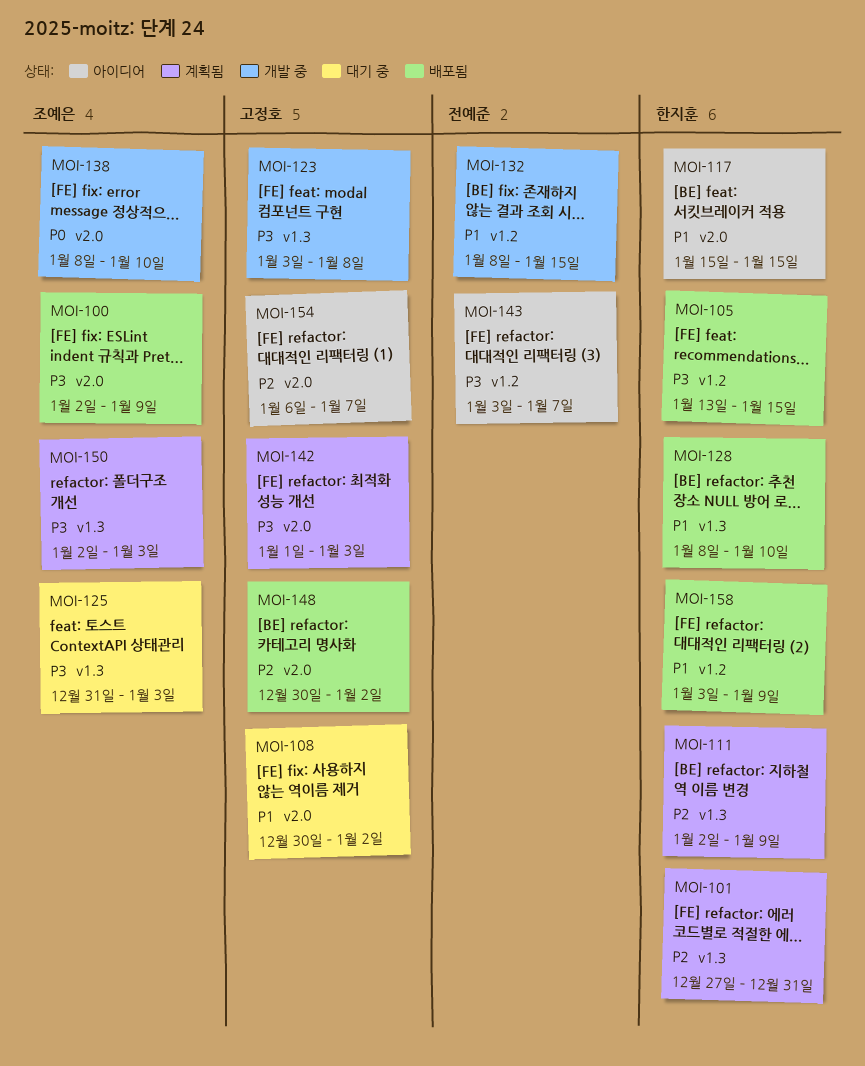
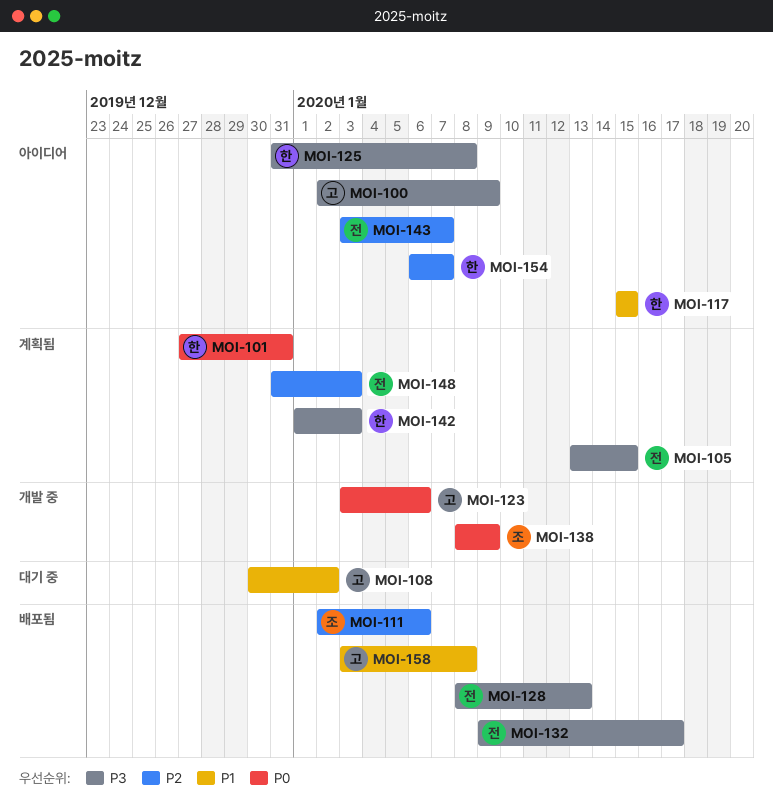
MOI-100, status: 배포됨 -> 아이디어
MOI-100, owner: 조예은 -> 고정호
MOI-101, priority: P2 -> P0
MOI-105, status: 배포됨 -> 계획됨
MOI-105, owner: 한지훈 -> 전예준
MOI-111, status: 계획됨 -> 배포됨
MOI-111, owner: 한지훈 -> 조예은
MOI-111, due: Jan 9 -> Jan 6
MOI-123, priority: P3 -> P0
MOI-123, due: Jan 8 -> Jan 6
MOI-125, status: 대기 중 -> 아이디어
MOI-125, owner: 조예은 -> 한지훈
MOI-125, due: Jan 3 -> Jan 8
MOI-128, owner: 한지훈 -> 전예준
MOI-128, priority: P1 -> P3
MOI-128, due: Jan 10 -> Jan 13
MOI-132, status: 개발 중 -> 배포됨
MOI-132, priority: P1 -> P3
MOI-132, start: Jan 8 -> Jan 9
MOI-132, due: Jan 15 -> Jan 17
MOI-138, due: Jan 10 -> Jan 9
MOI-142, owner: 고정호 -> 한지훈
MOI-143, priority: P3 -> P2
MOI-148, status: 배포됨 -> 계획됨
MOI-148, owner: 고정호 -> 전예준
MOI-148, start: Dec 30 -> Dec 31
MOI-148, due: Jan 2 -> Jan 3
MOI-150: present -> none
MOI-154, owner: 고정호 -> 한지훈
MOI-158, owner: 한지훈 -> 고정호
MOI-158, due: Jan 9 -> Jan 8

